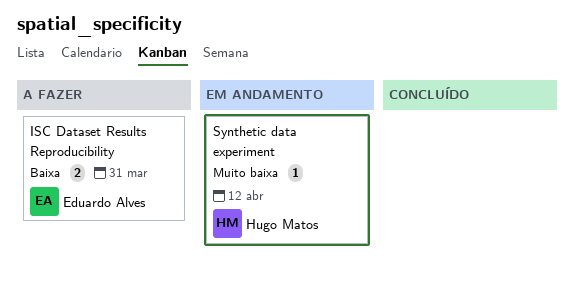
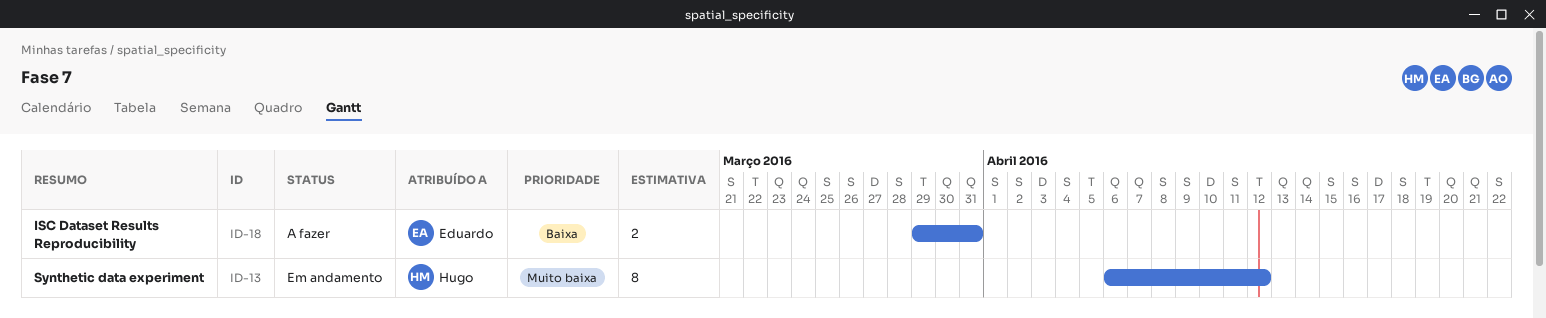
Synthetic data experiment, estimate: 1 -> 8

